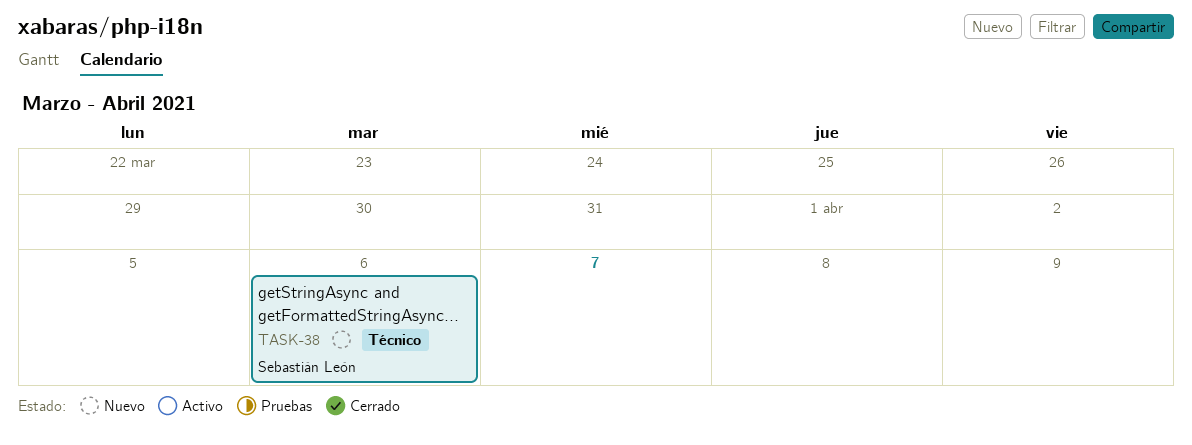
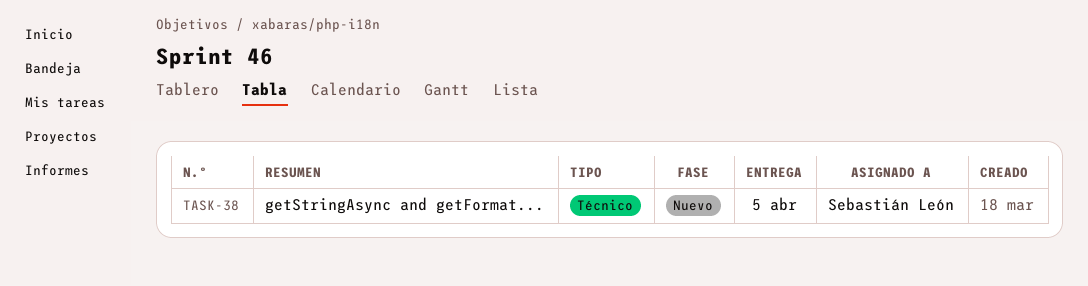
TASK-38, due: Apr 6 -> Apr 5

